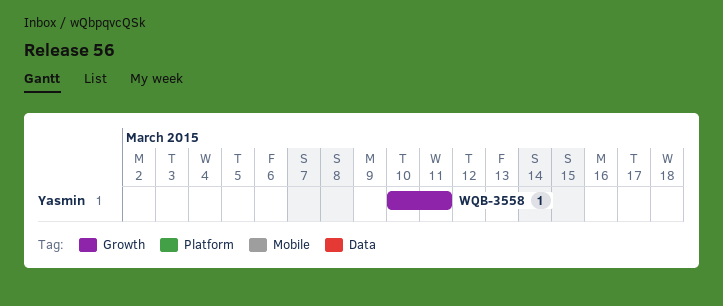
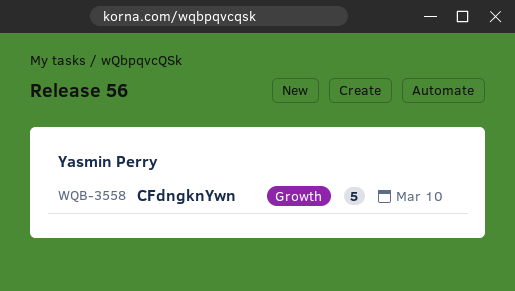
WQB-3558, estimate: 1 -> 5
WQB-3558, due: Mar 11 -> Mar 10

